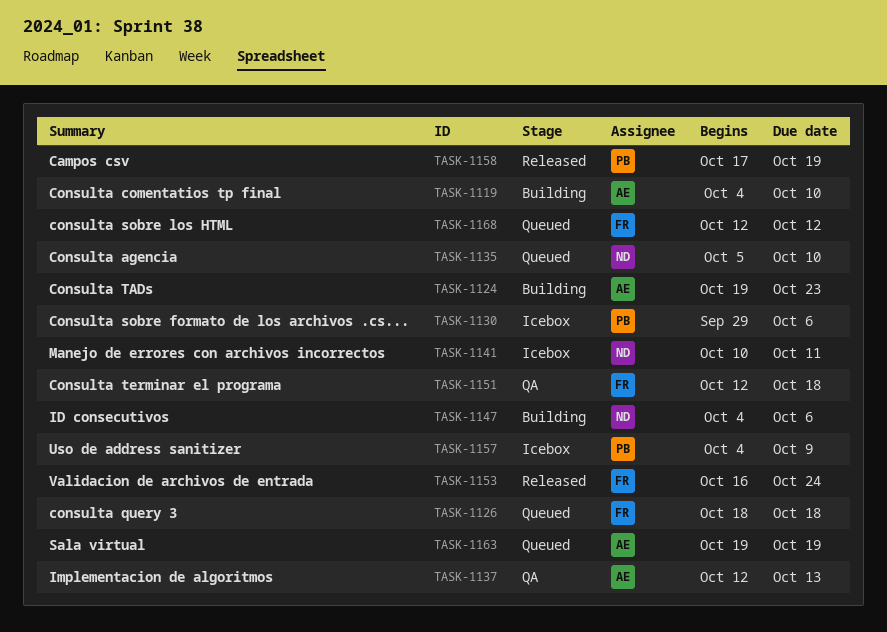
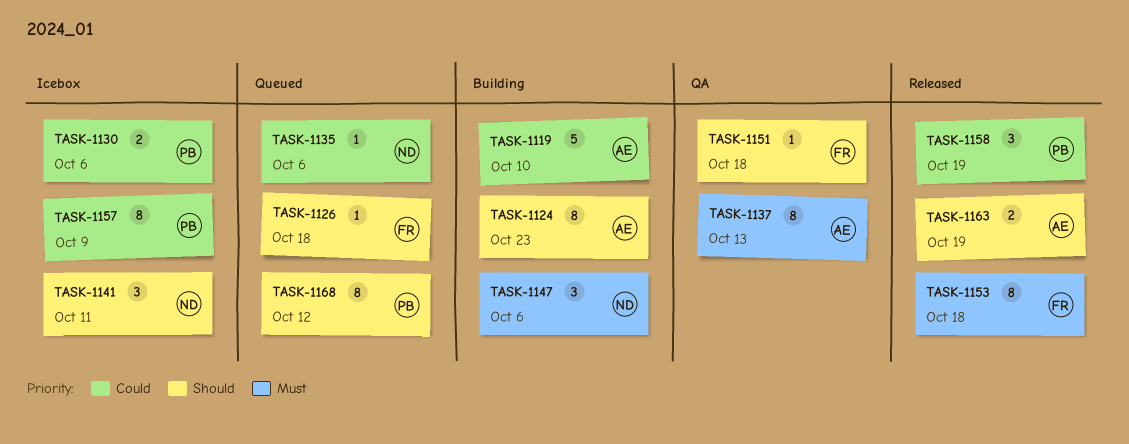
TASK-1135, due: Oct 10 -> Oct 6
TASK-1153, due: Oct 24 -> Oct 18
TASK-1163, status: Queued -> Released
TASK-1168, owner: FR -> PB

